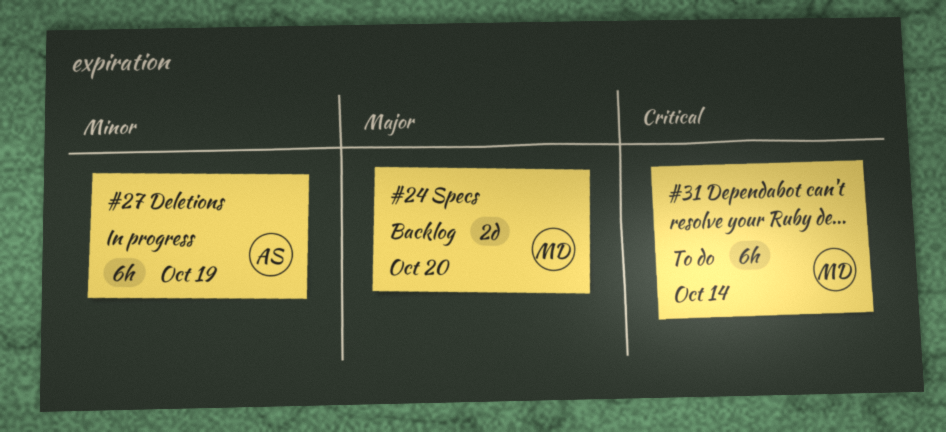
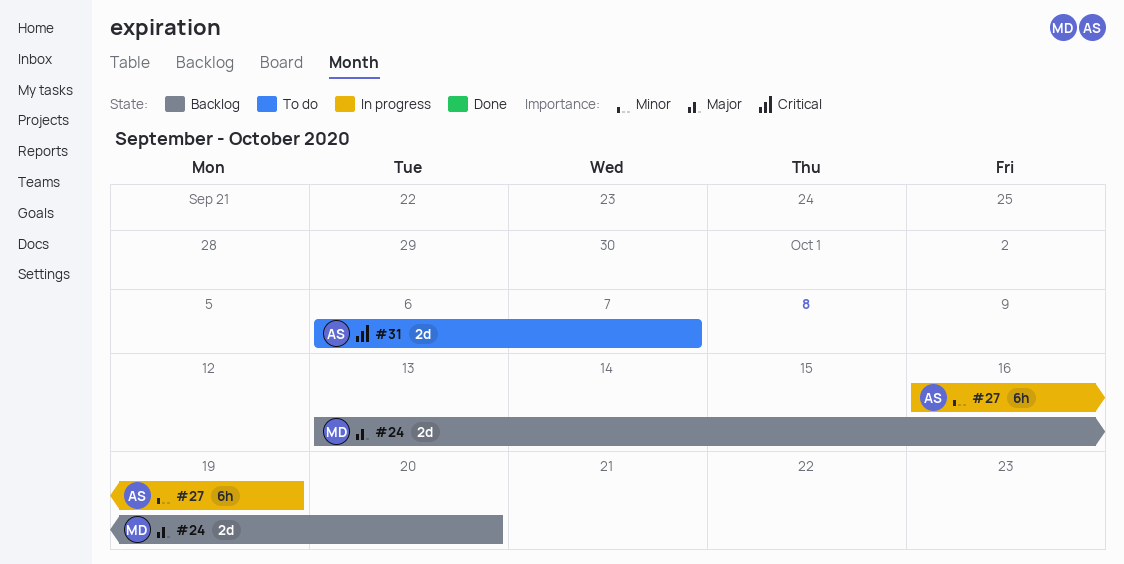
#31, owner: MD -> AS
#31, estimate: 6h -> 2d
#31, due: Oct 14 -> Oct 7

